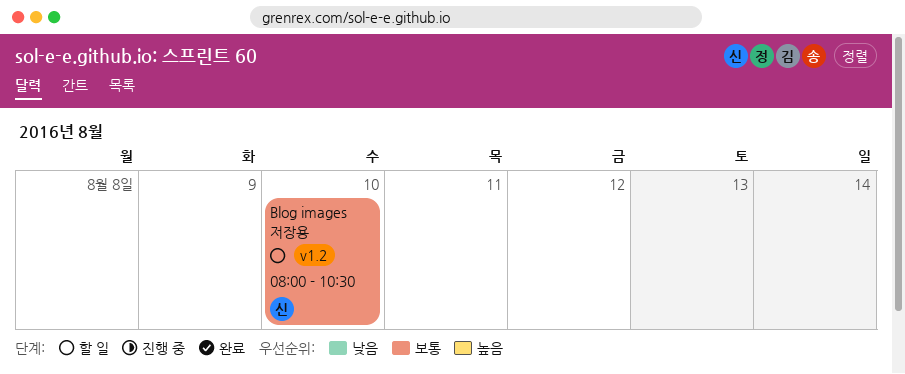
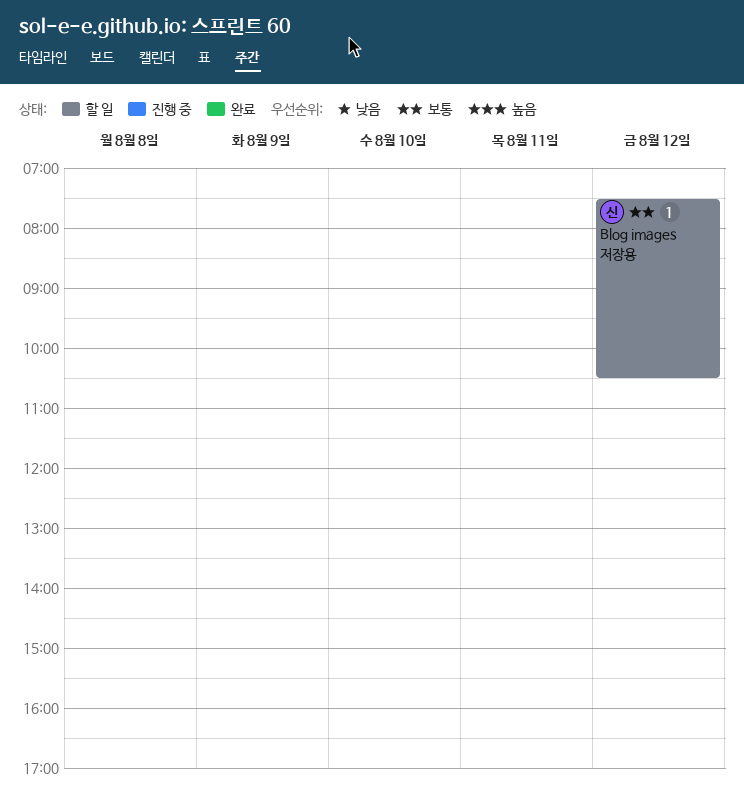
Blog images 저장용, day: Aug 10 -> Aug 12
Blog images 저장용, begins: 08:00 -> 07:30

